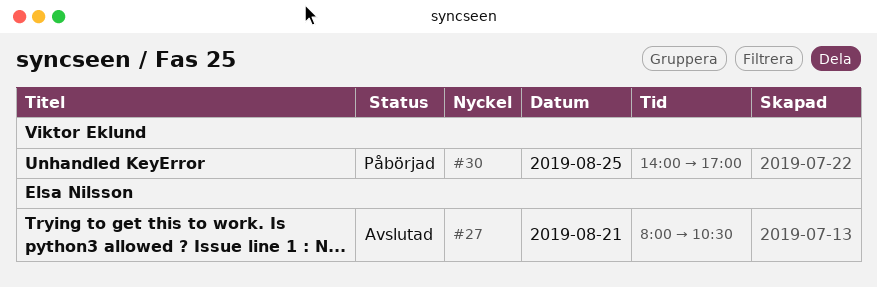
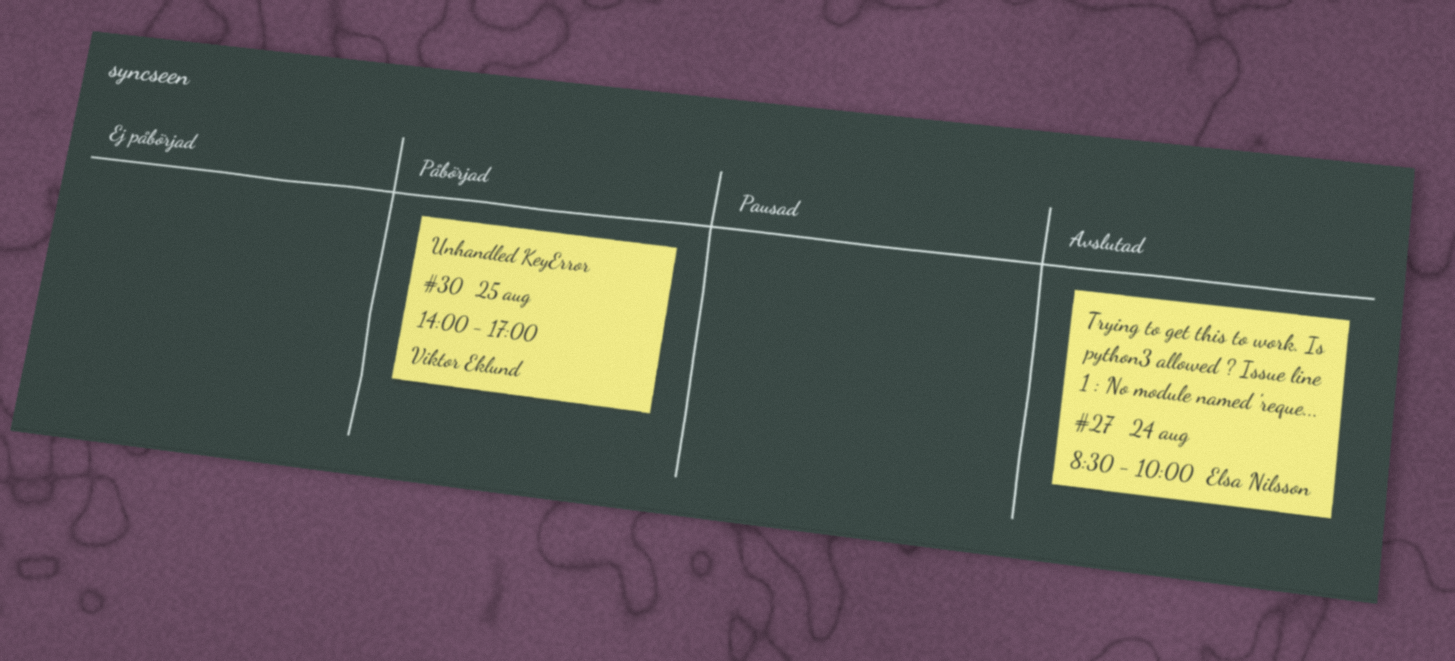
#27, day: Aug 21 -> Aug 24
#27, begins: 08:00 -> 08:30
#27, ends: 10:30 -> 10:00

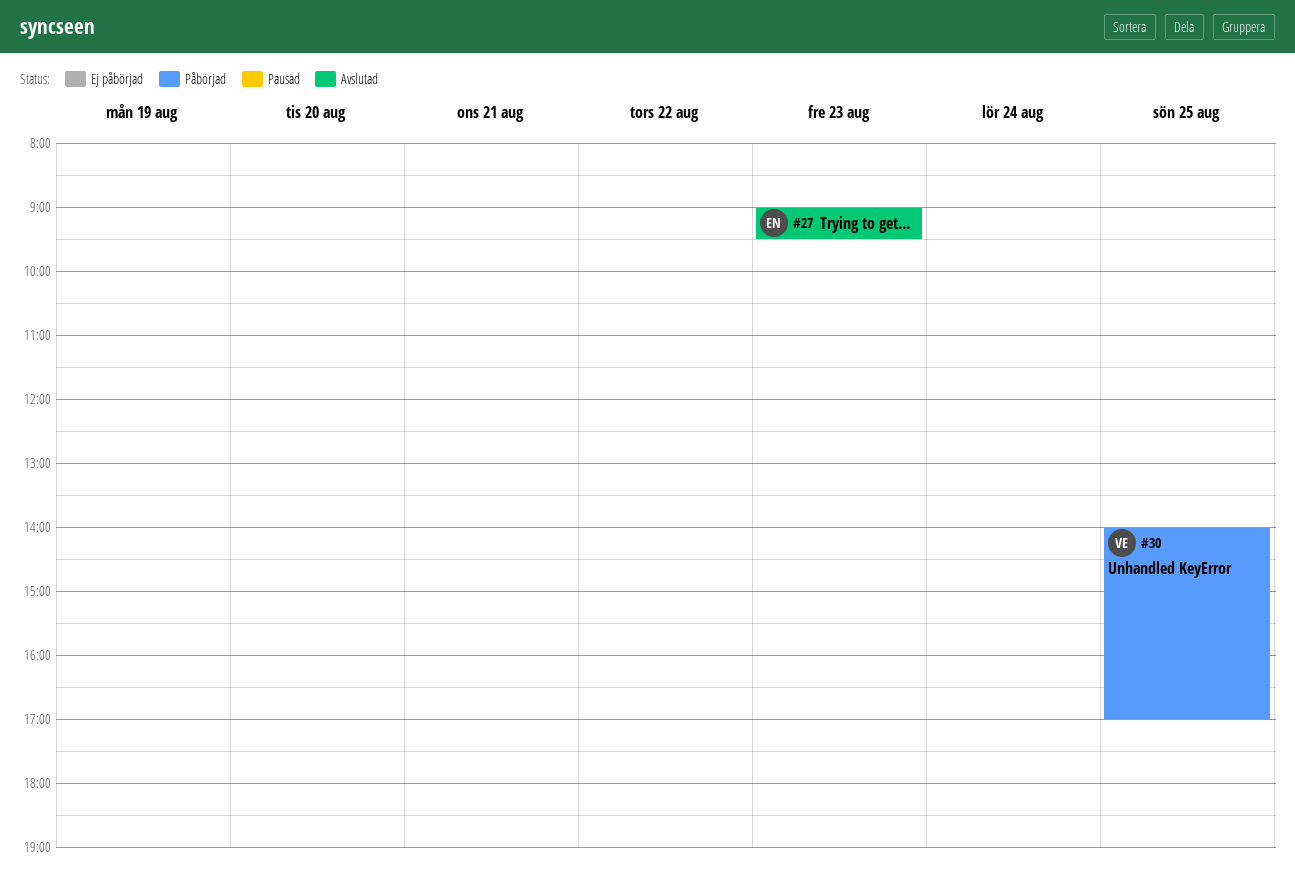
#27, day: Aug 24 -> Aug 23
#27, begins: 08:30 -> 09:00
#27, ends: 10:00 -> 09:30

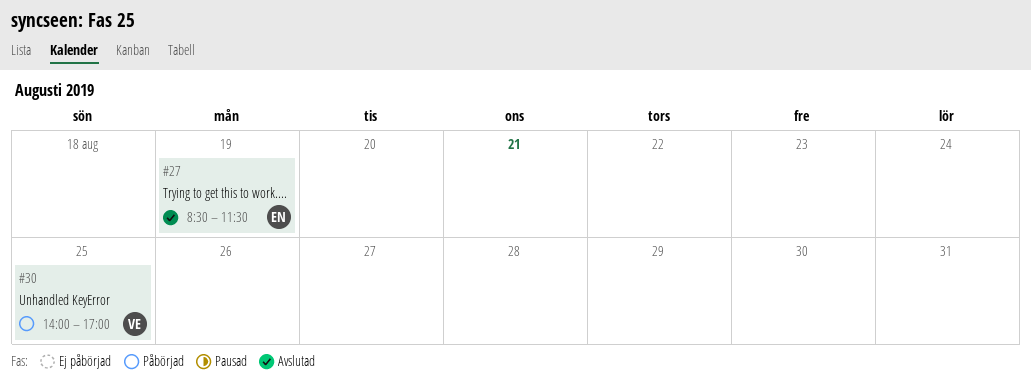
#27, day: Aug 23 -> Aug 19
#27, begins: 09:00 -> 08:30
#27, ends: 09:30 -> 11:30

